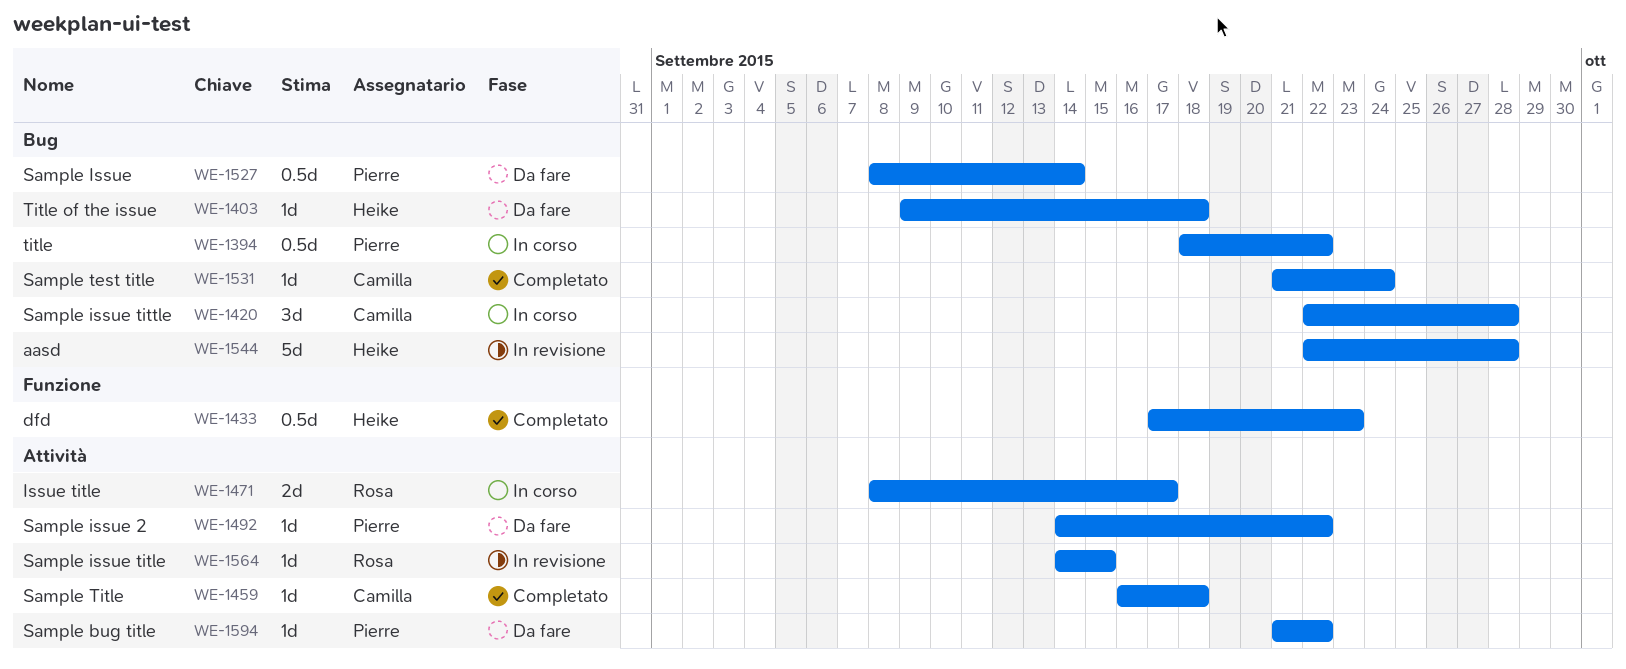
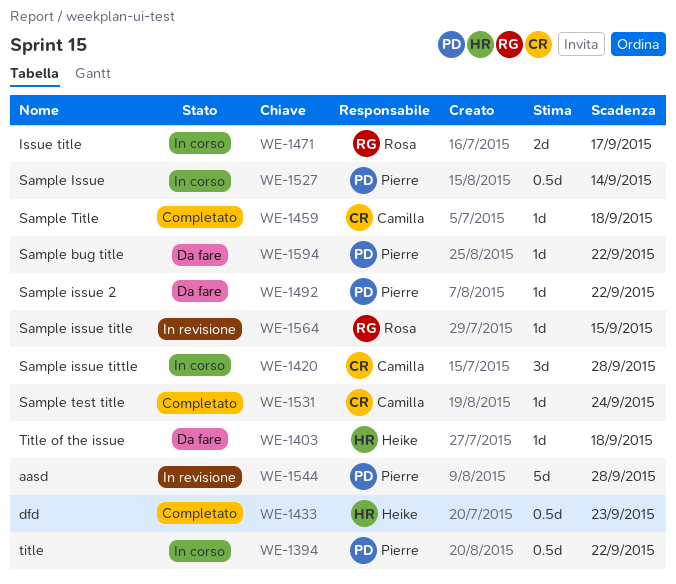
WE-1527, status: Da fare -> In corso
WE-1544, owner: Heike -> Pierre

